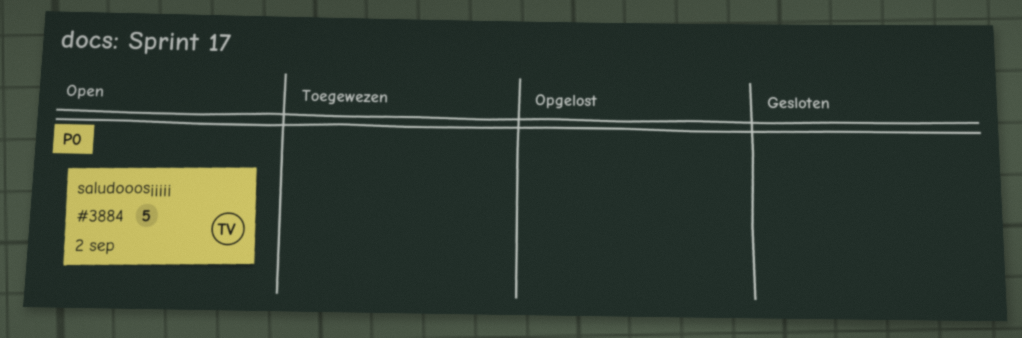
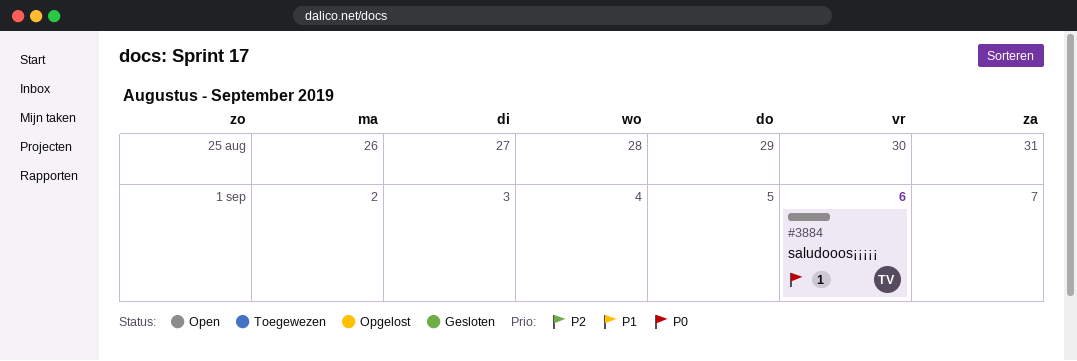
#3884, estimate: 5 -> 1
#3884, due: Sep 2 -> Sep 6

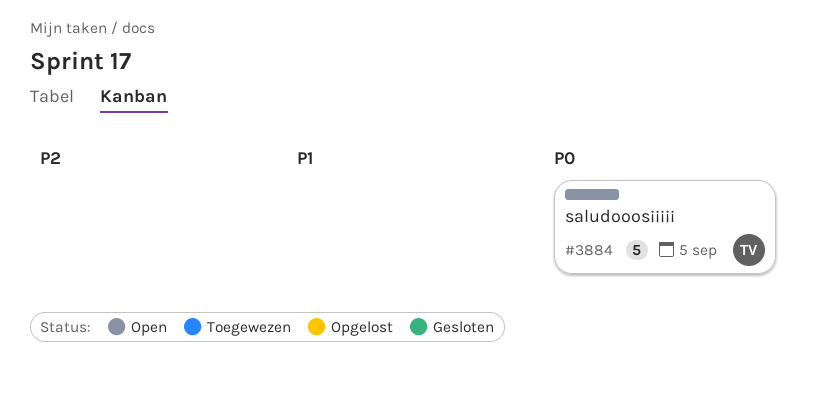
#3884, estimate: 1 -> 5
#3884, due: Sep 6 -> Sep 5

